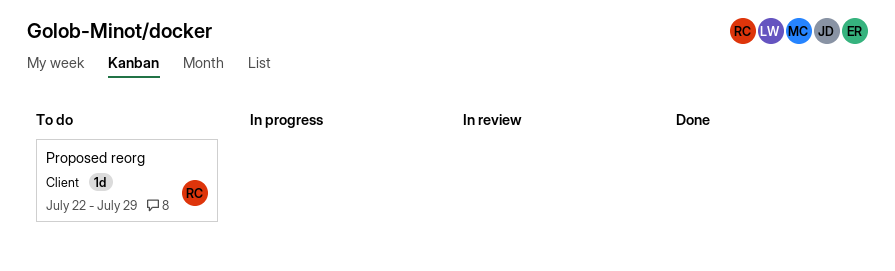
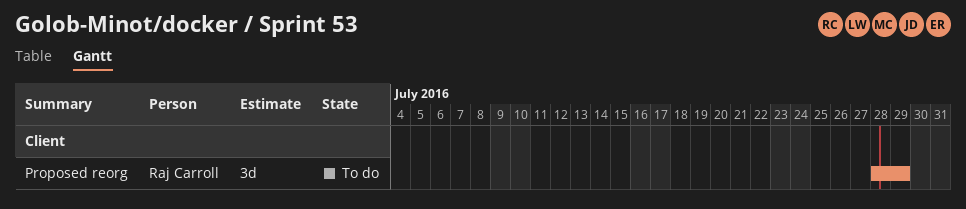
Proposed reorg, estimate: 1d -> 3d
Proposed reorg, start: Jul 22 -> Jul 28

